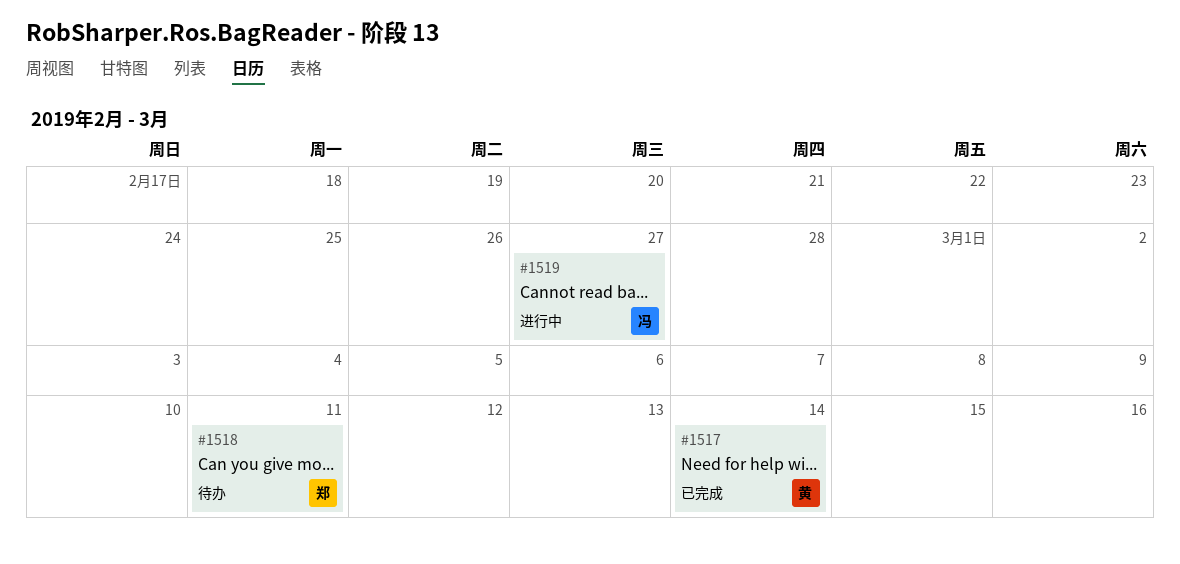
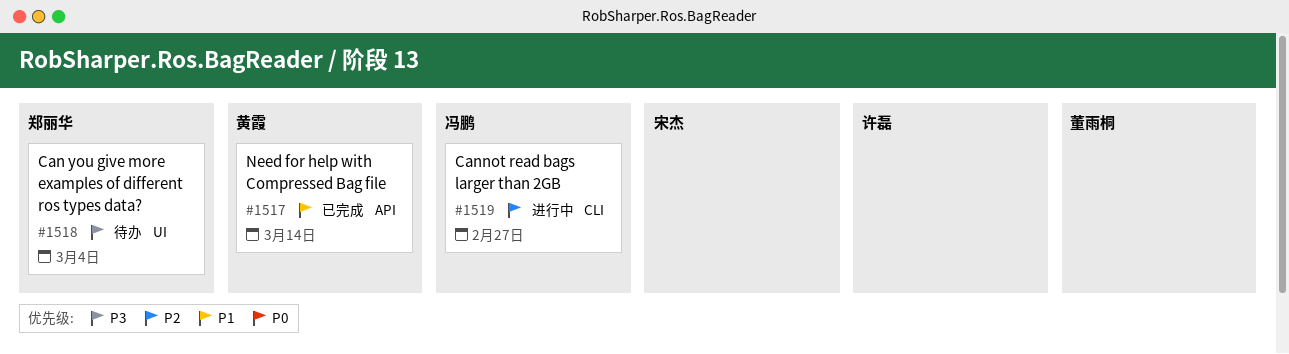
#1518, due: Mar 11 -> Mar 4

